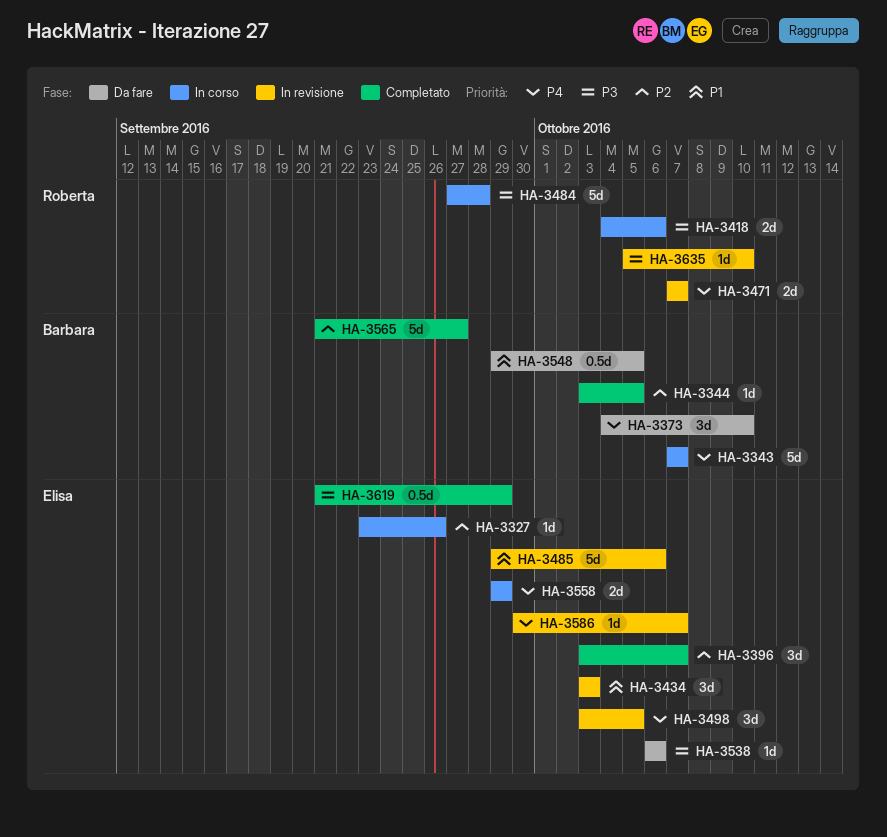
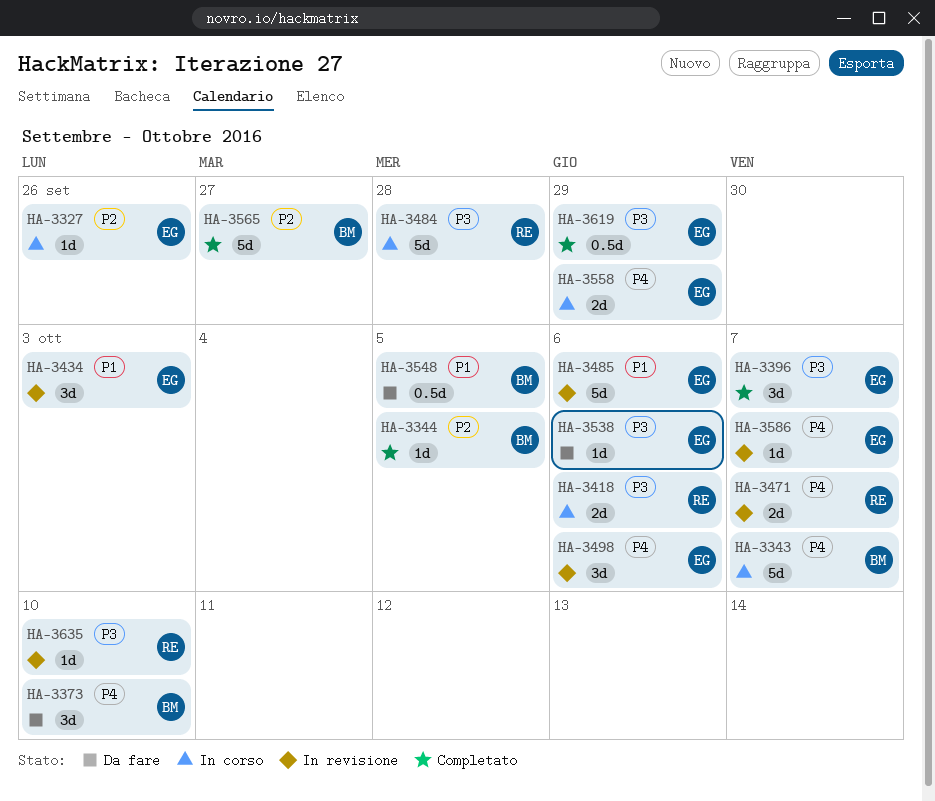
HA-3396, priority: P2 -> P3
HA-3498, due: Oct 5 -> Oct 6

